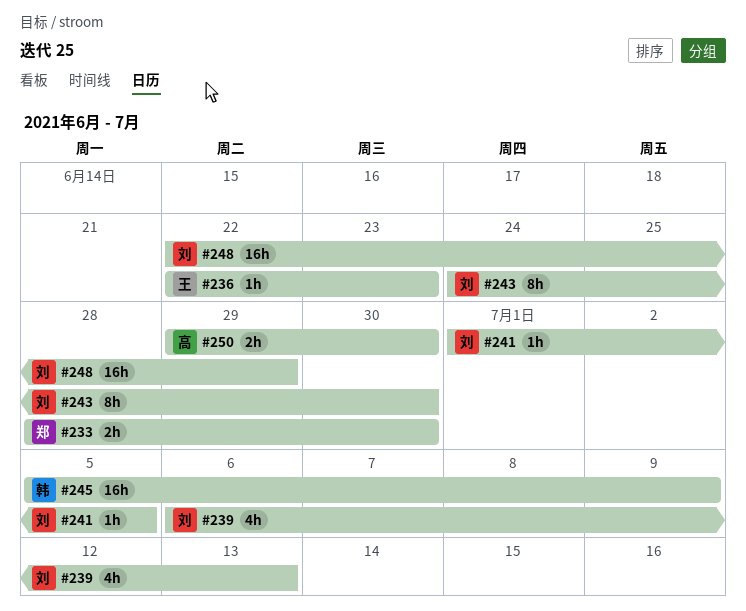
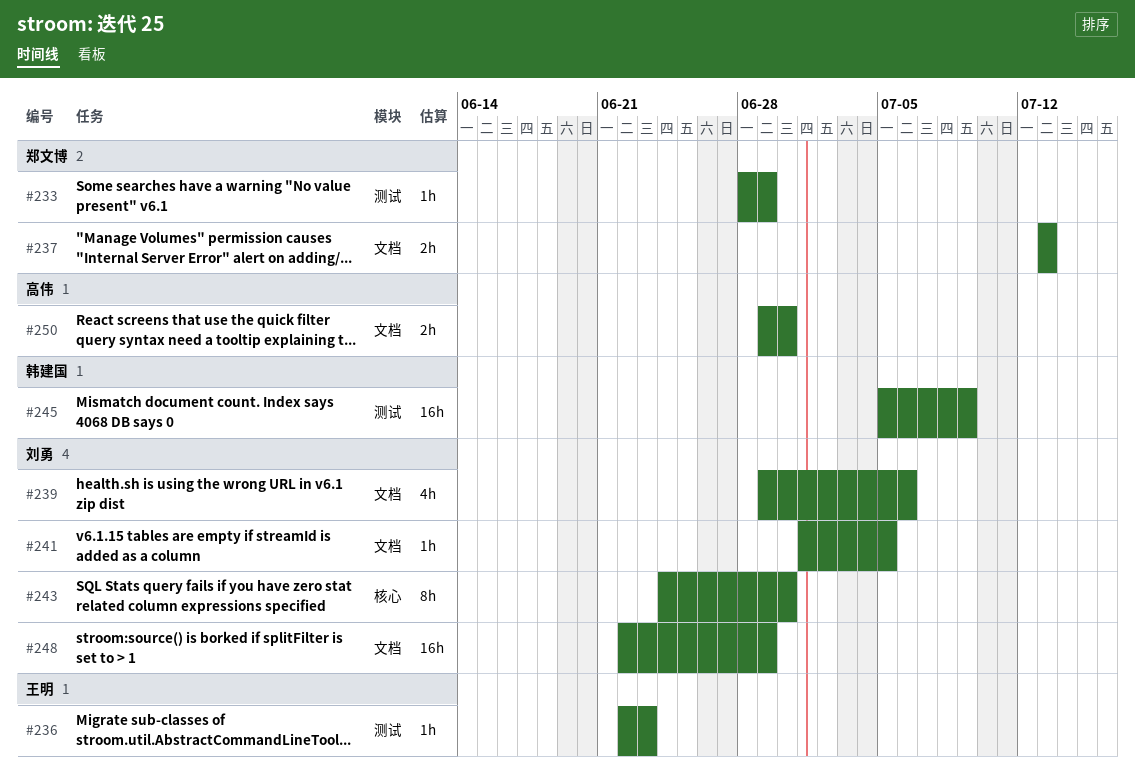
#233, estimate: 2h -> 1h
#233, due: Jun 30 -> Jun 29
#237: none -> present
#239, start: Jul 6 -> Jun 29
#239, due: Jul 13 -> Jul 6

